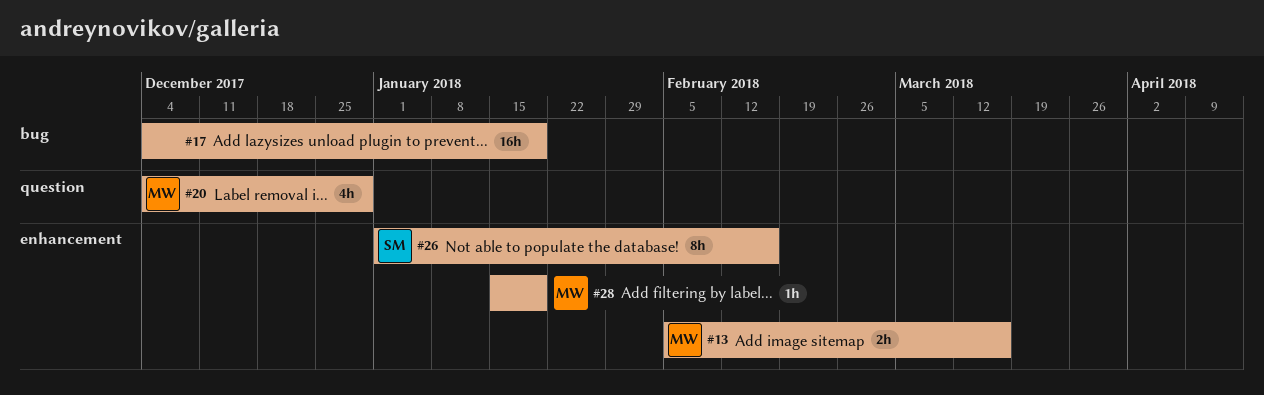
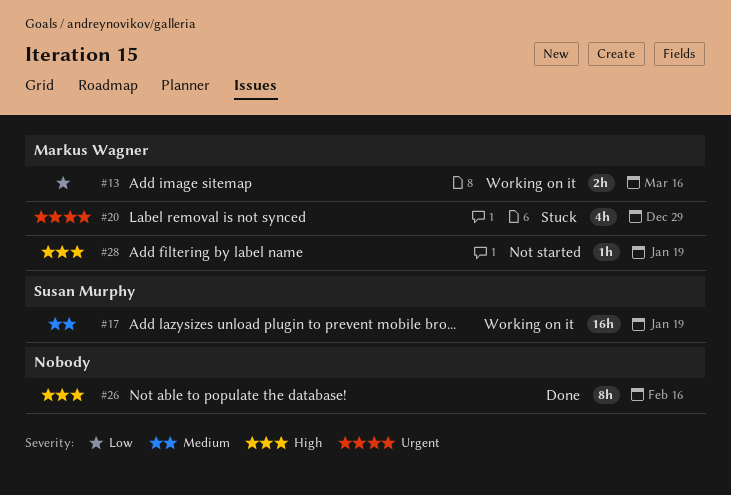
#17, owner: none -> Susan Murphy
#26, owner: Susan Murphy -> none

